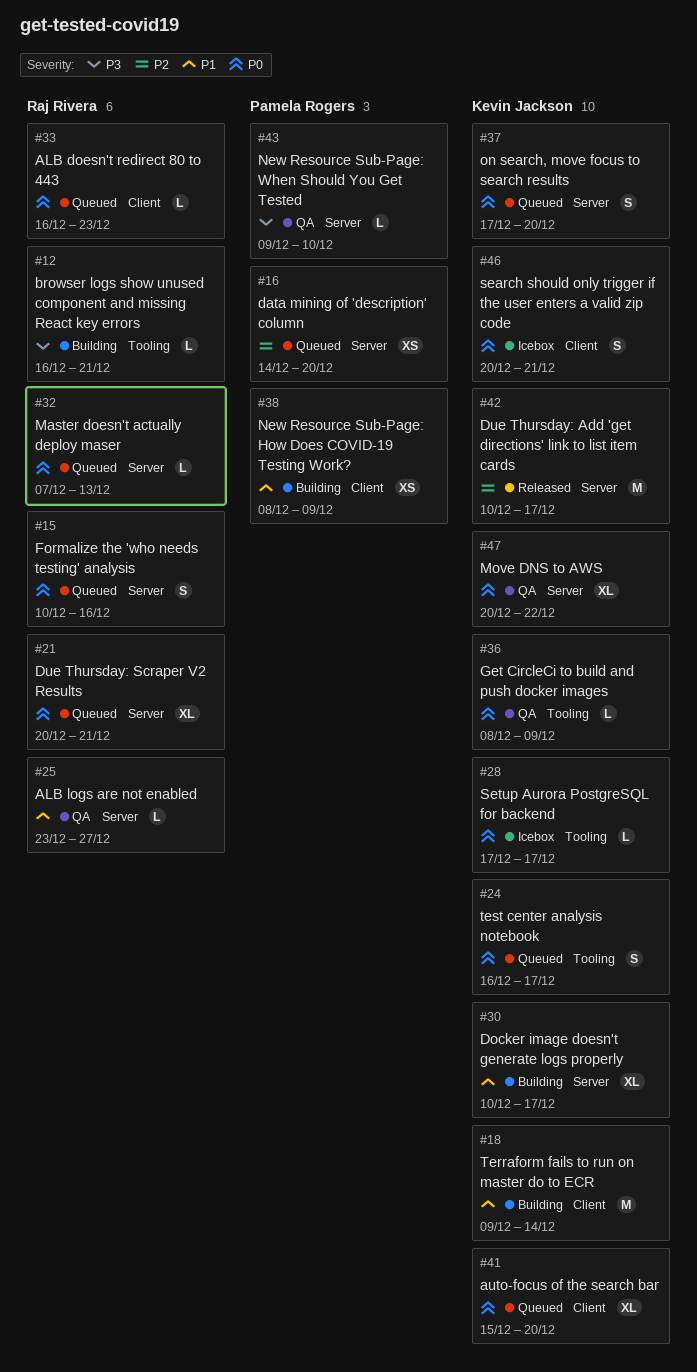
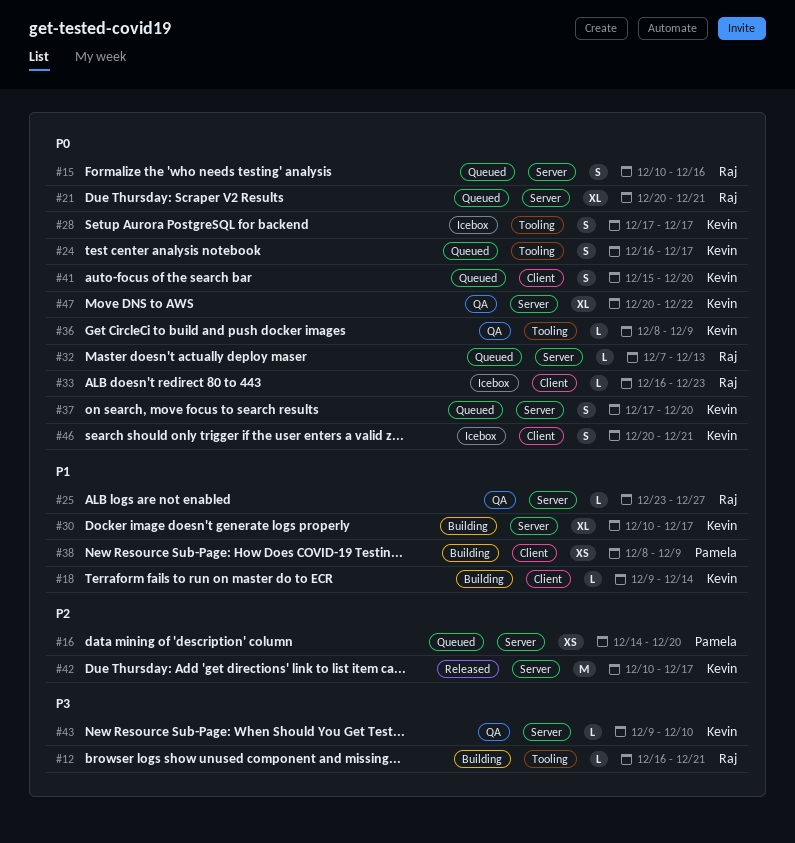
#18, estimate: M -> L
#28, estimate: L -> S
#33, status: Queued -> Icebox
#41, estimate: XL -> S
#43, owner: Pamela Rogers -> Kevin Jackson

